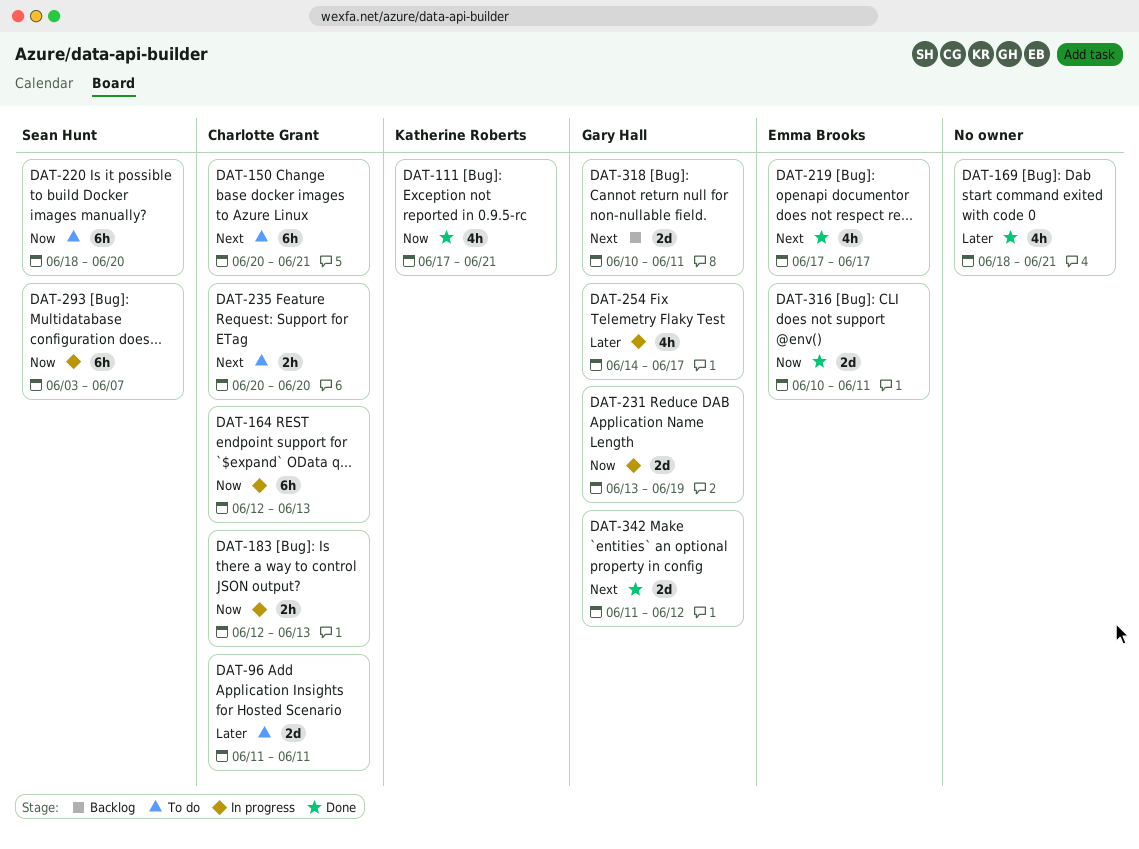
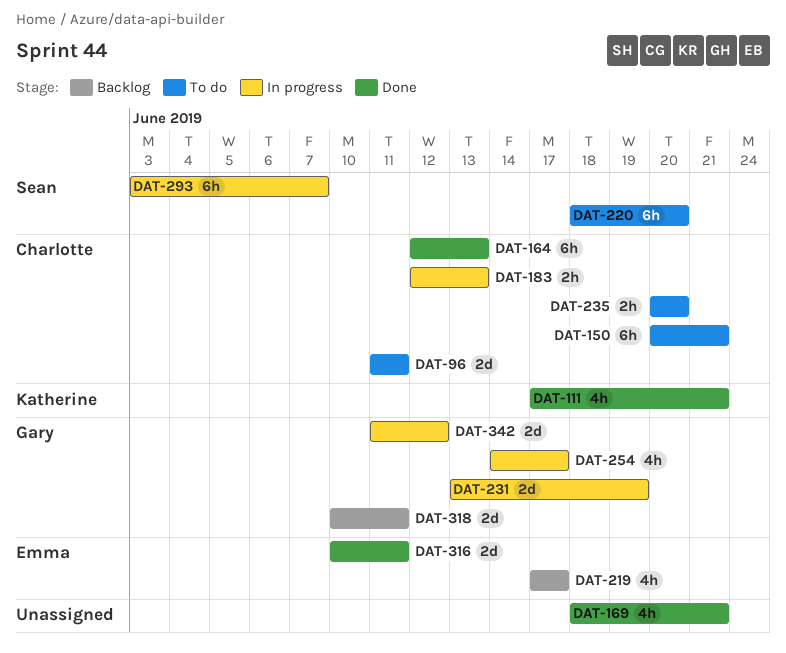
DAT-164, status: In progress -> Done
DAT-219, status: Done -> Backlog
DAT-342, status: Done -> In progress

